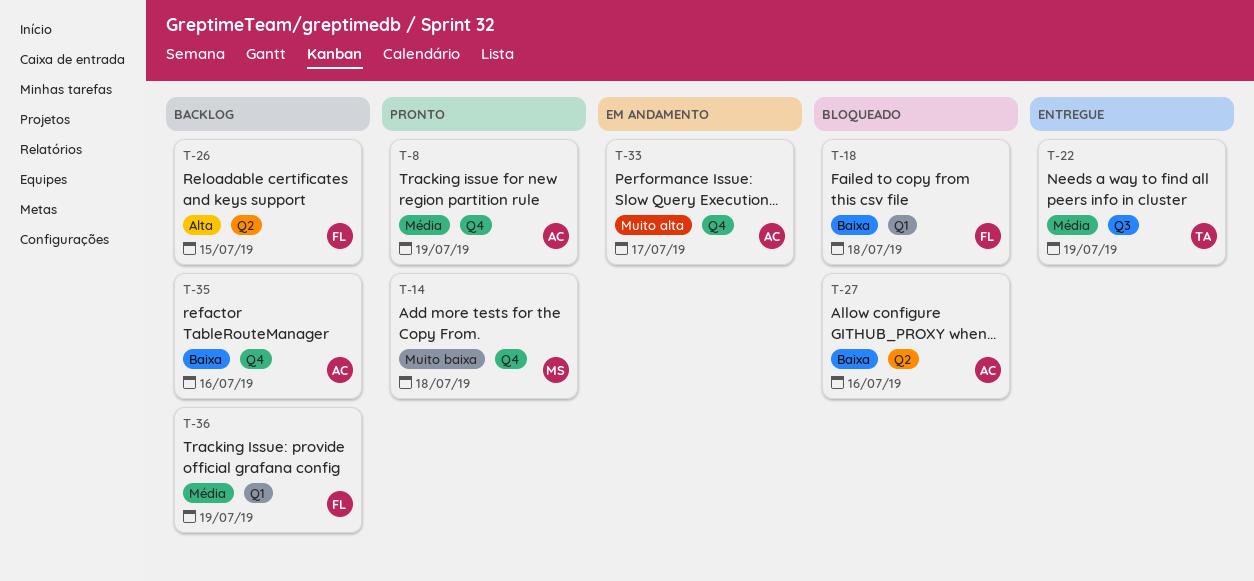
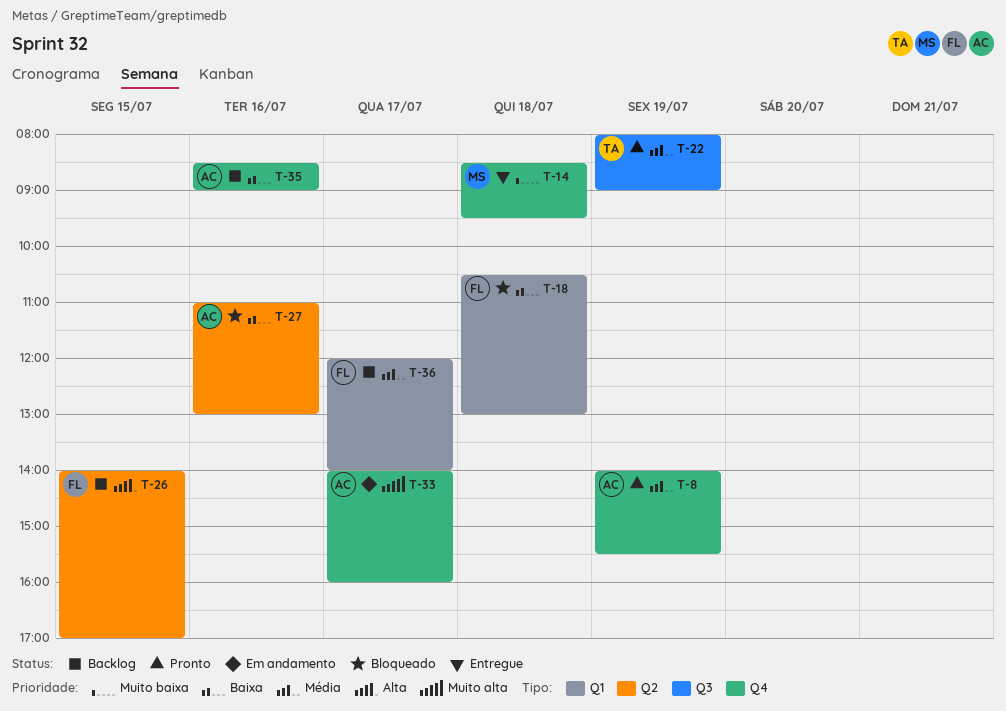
T-14, status: Pronto -> Entregue
T-22, status: Entregue -> Pronto
T-36, day: Jul 19 -> Jul 17

